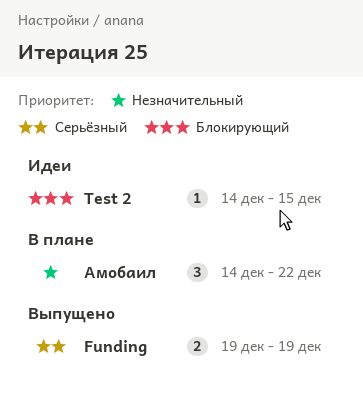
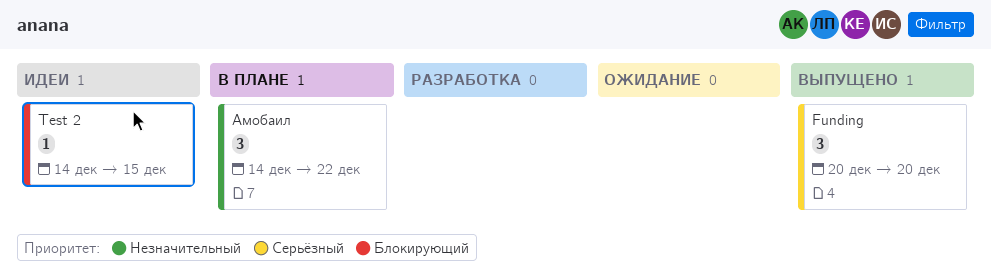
Funding, estimate: 2 -> 3
Funding, start: Dec 19 -> Dec 20
Funding, due: Dec 19 -> Dec 20

